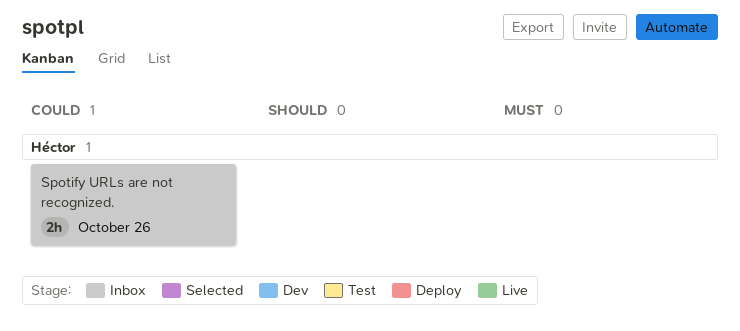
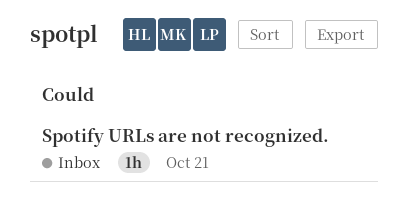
Spotify URLs are not recognized., estimate: 2h -> 1h
Spotify URLs are not recognized., due: Oct 26 -> Oct 21

